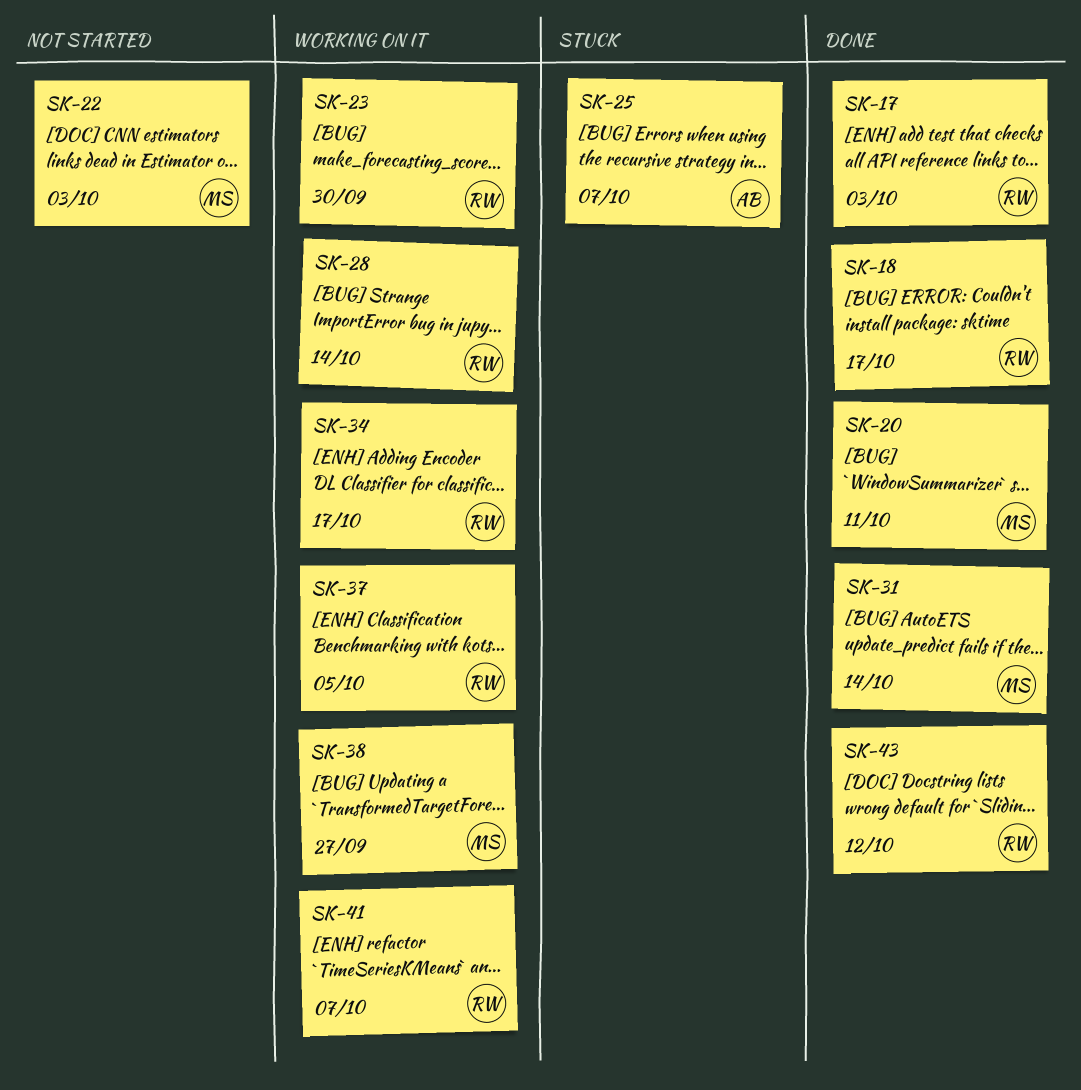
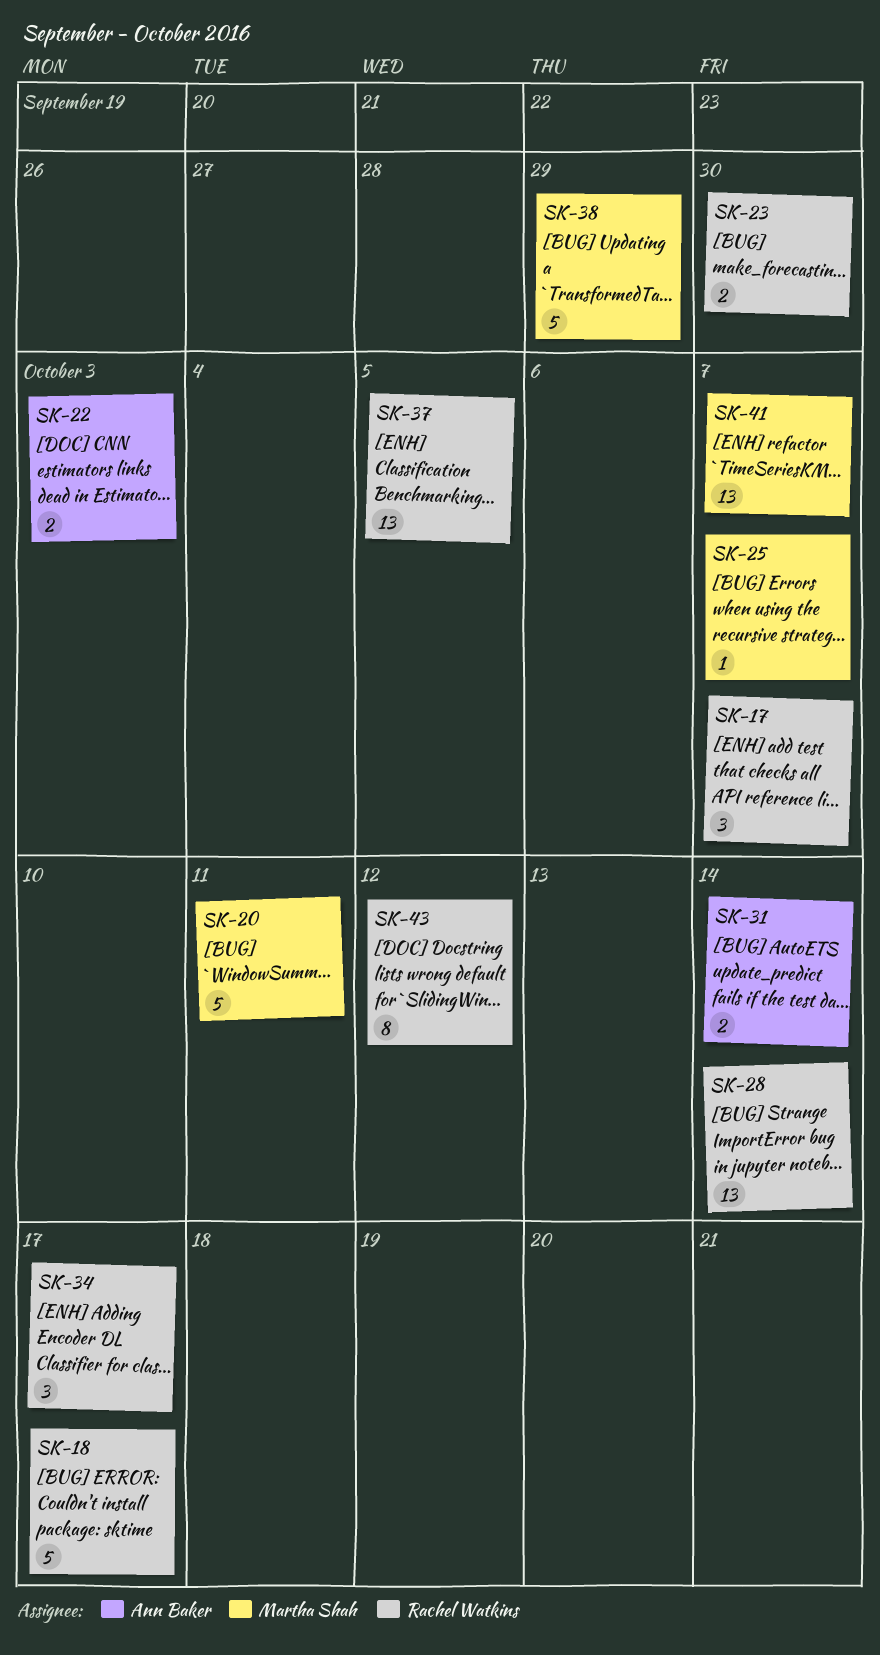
SK-17, due: Oct 3 -> Oct 7
SK-22, owner: Martha Shah -> Ann Baker
SK-25, owner: Ann Baker -> Martha Shah
SK-31, owner: Martha Shah -> Ann Baker
SK-38, due: Sep 27 -> Sep 29
SK-41, owner: Rachel Watkins -> Martha Shah

